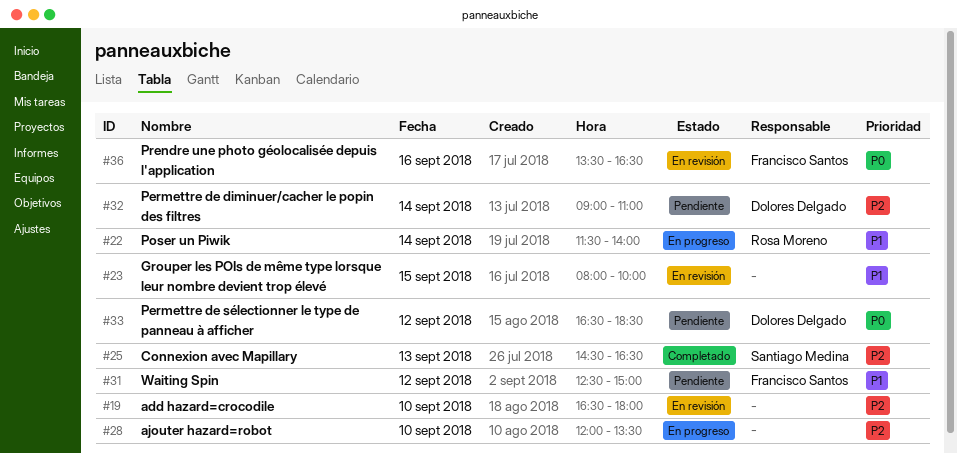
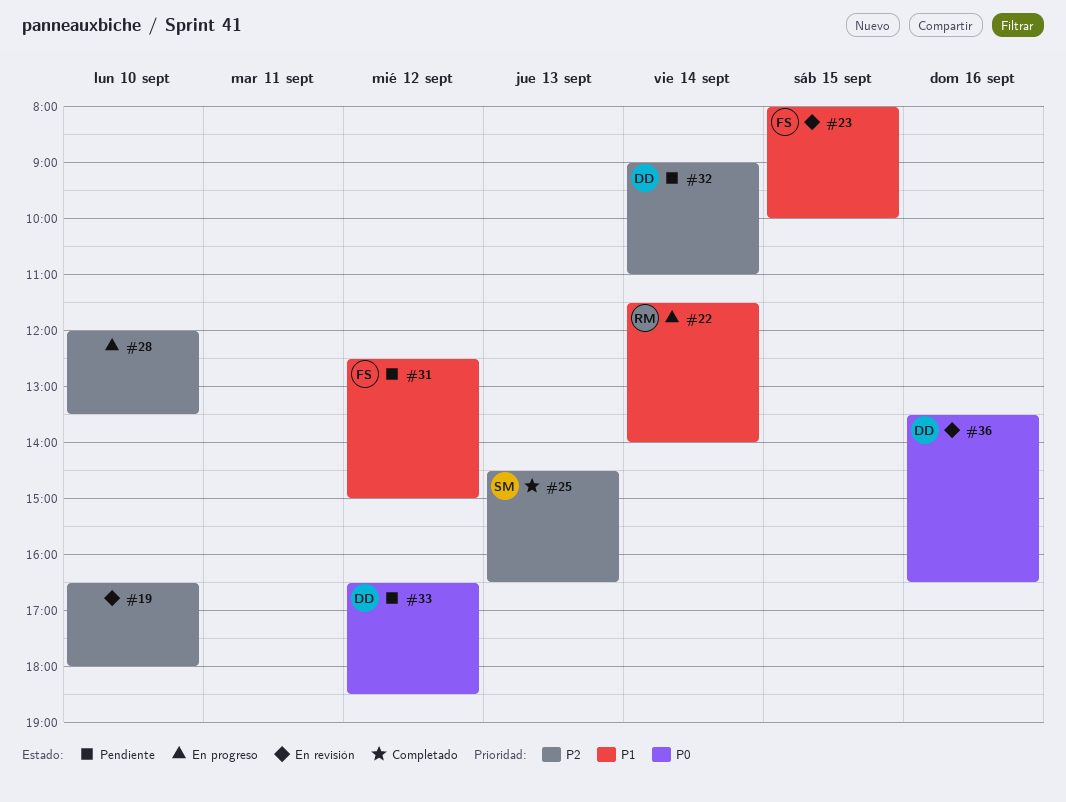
#23, owner: none -> Francisco Santos
#36, owner: Francisco Santos -> Dolores Delgado

